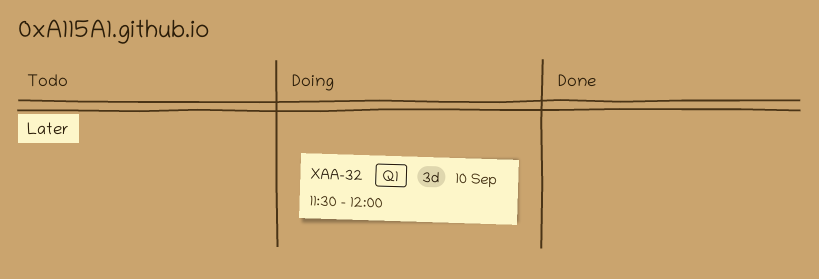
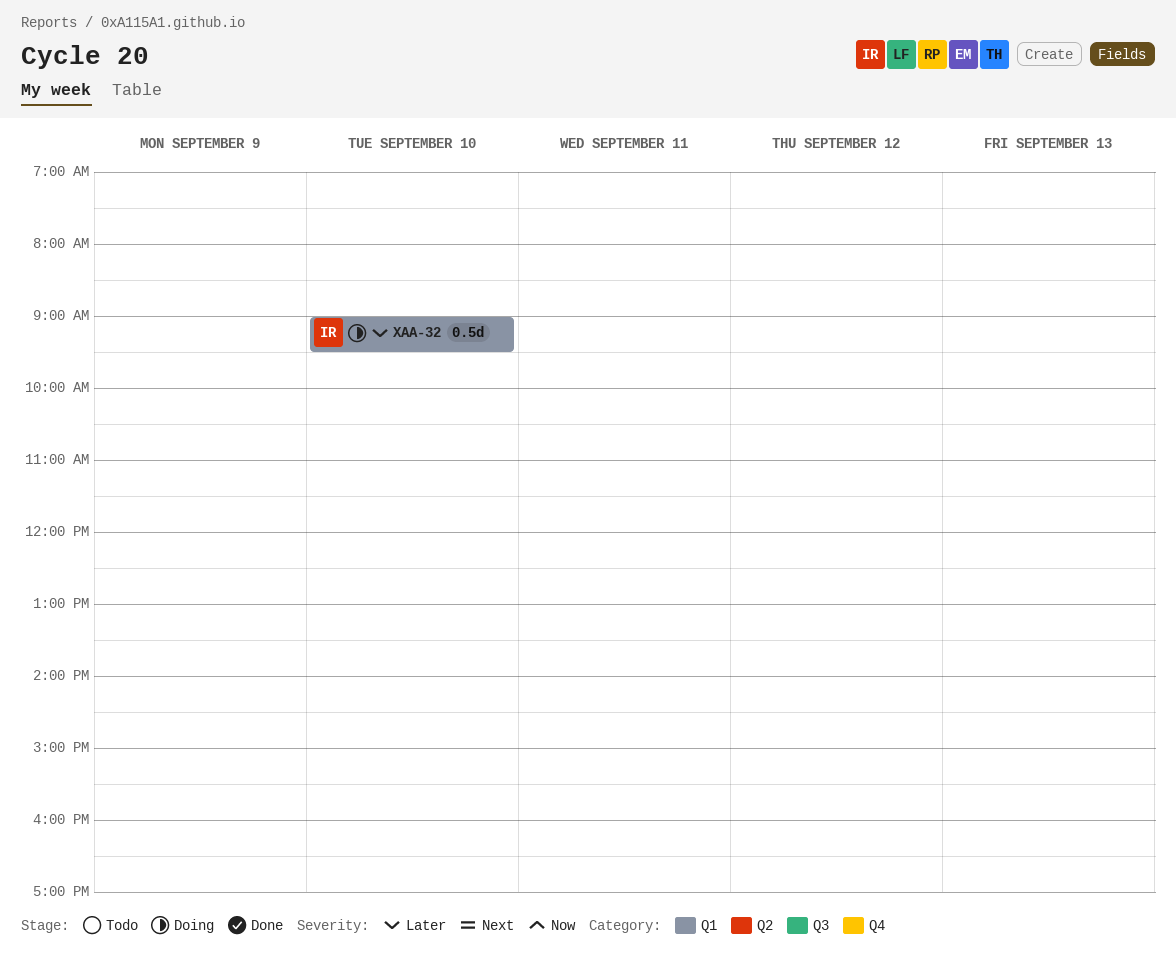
XAA-32, estimate: 3d -> 0.5d
XAA-32, begins: 11:30 -> 09:00
XAA-32, ends: 12:00 -> 09:30

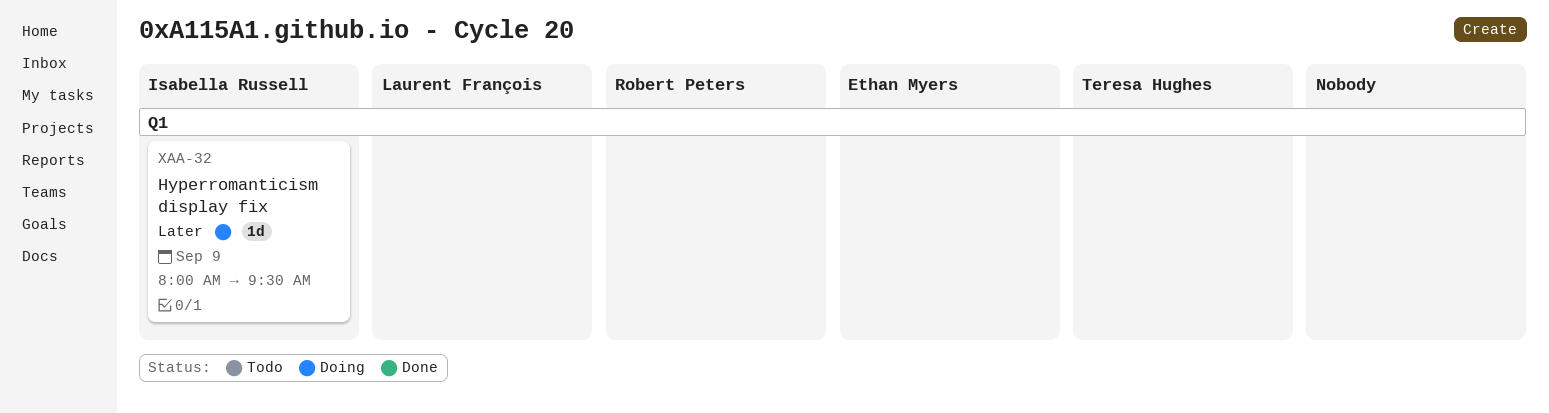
XAA-32, estimate: 0.5d -> 1d
XAA-32, day: Sep 10 -> Sep 9
XAA-32, begins: 09:00 -> 08:00

